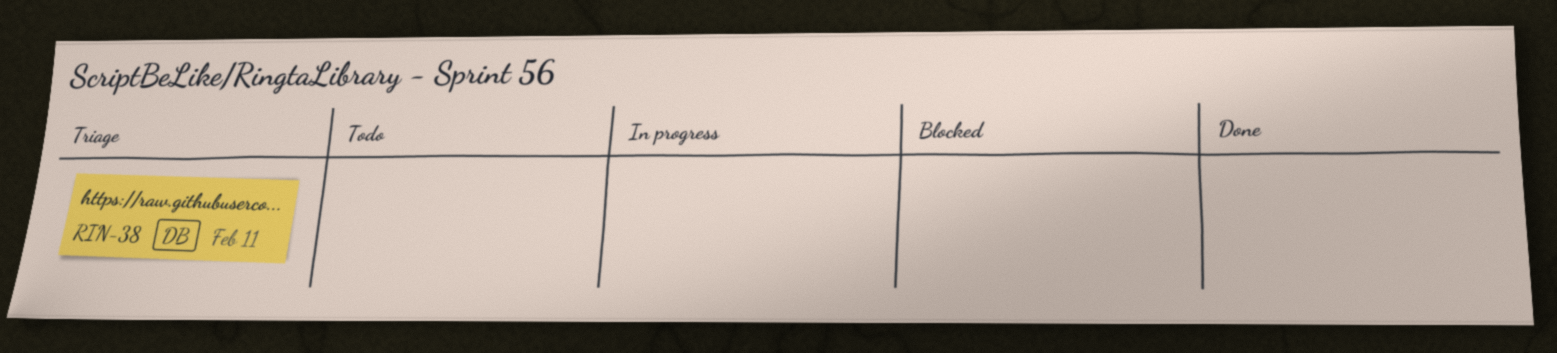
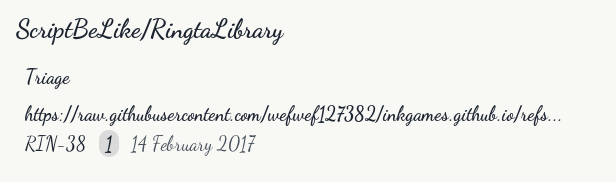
RIN-38, due: Feb 11 -> Feb 14

